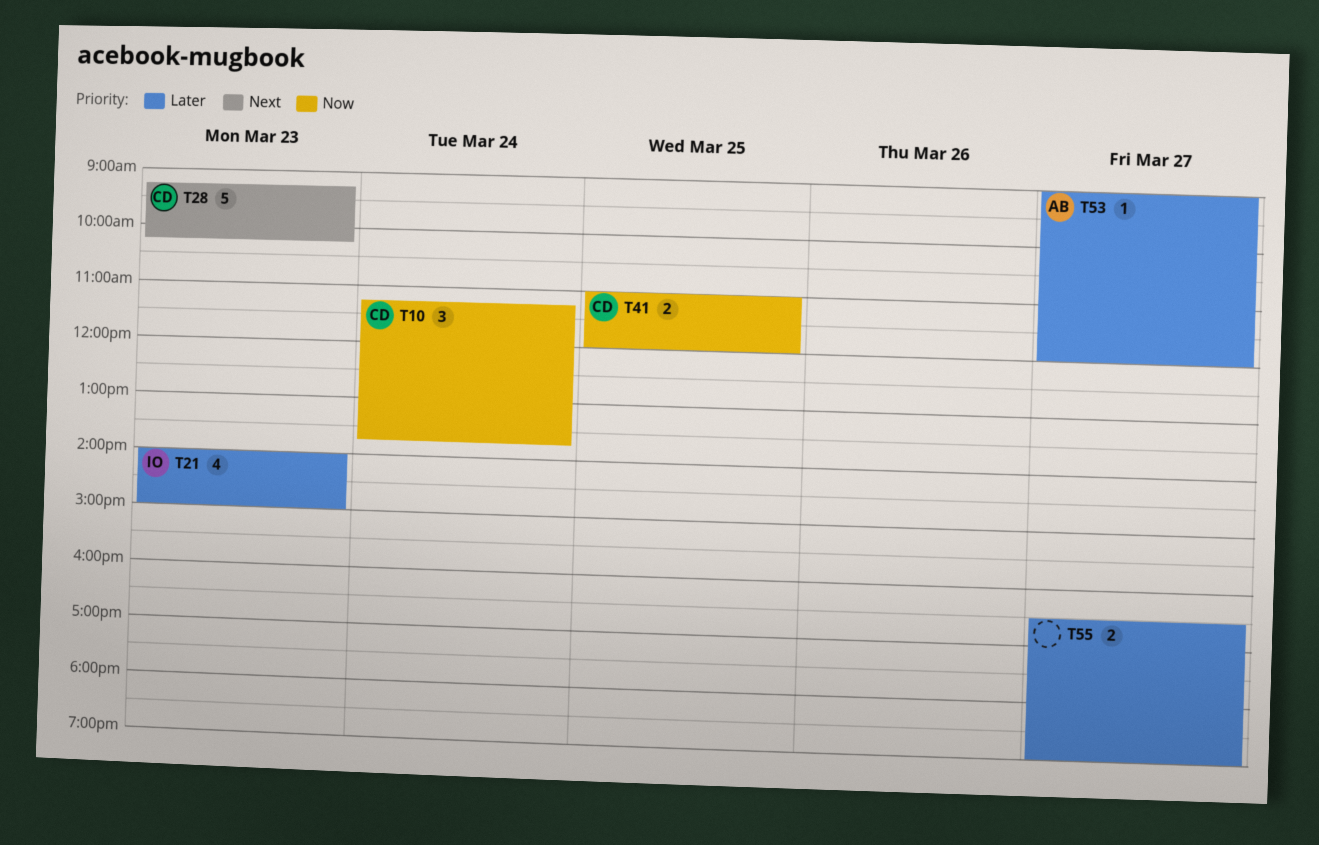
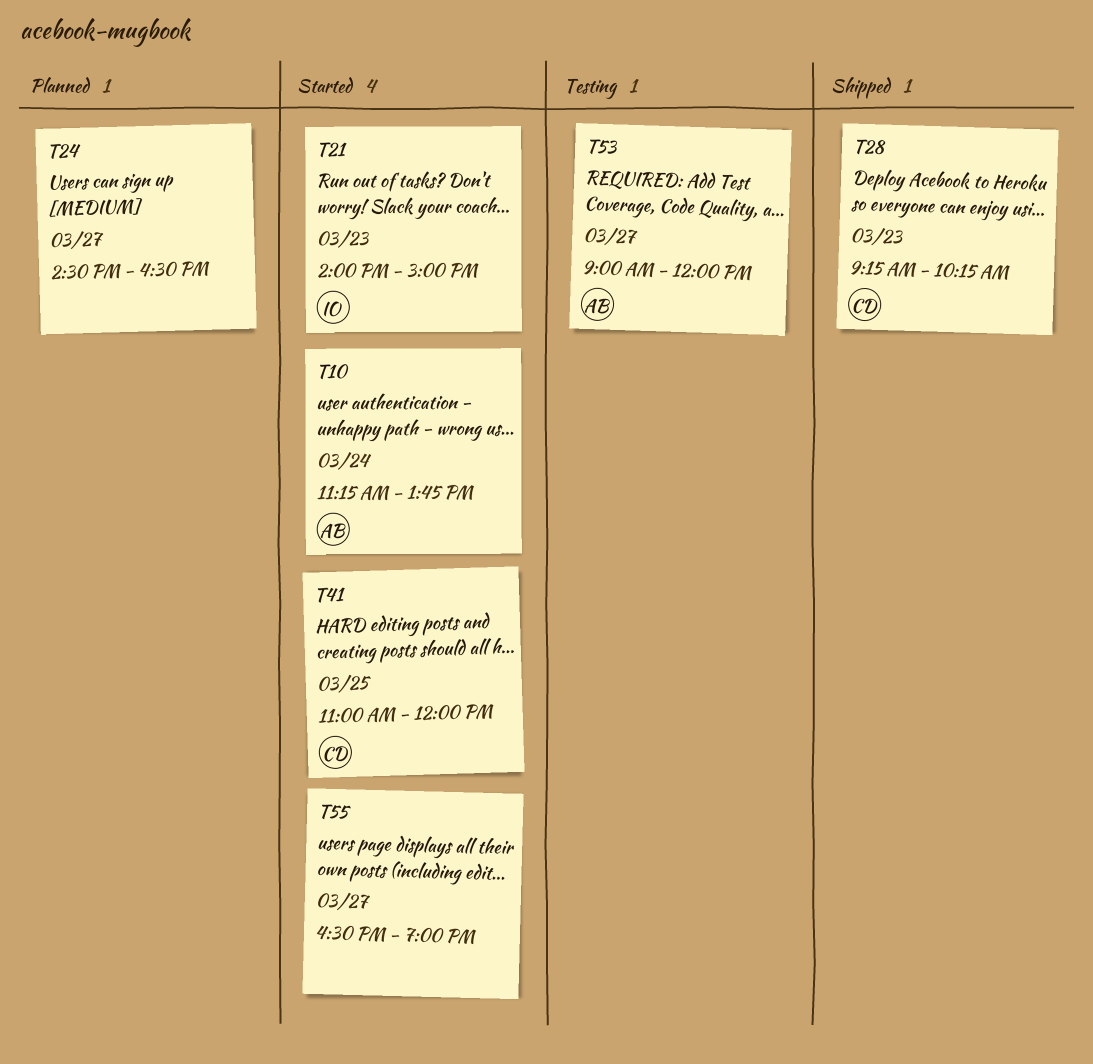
T10, owner: CD -> AB
T24: none -> present

